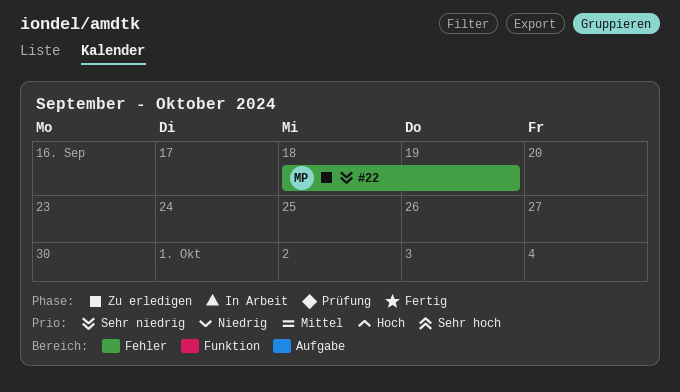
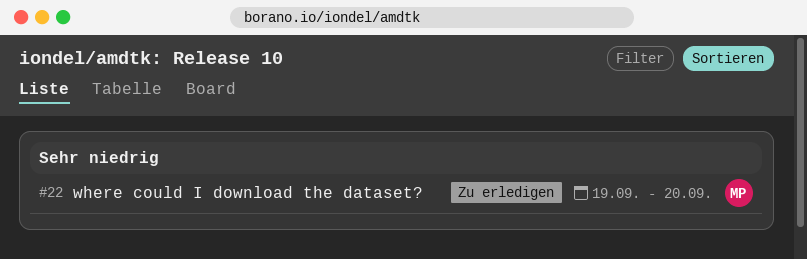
#22, start: Sep 18 -> Sep 19
#22, due: Sep 19 -> Sep 20

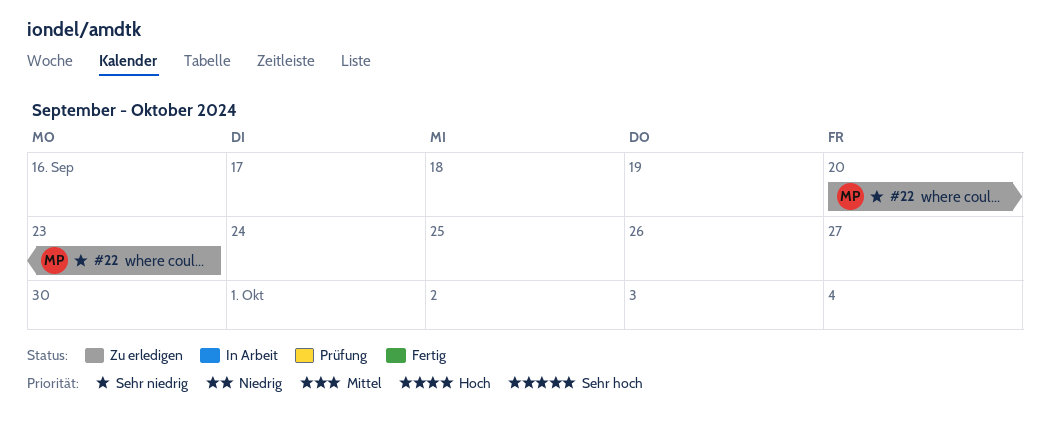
#22, start: Sep 19 -> Sep 20
#22, due: Sep 20 -> Sep 23

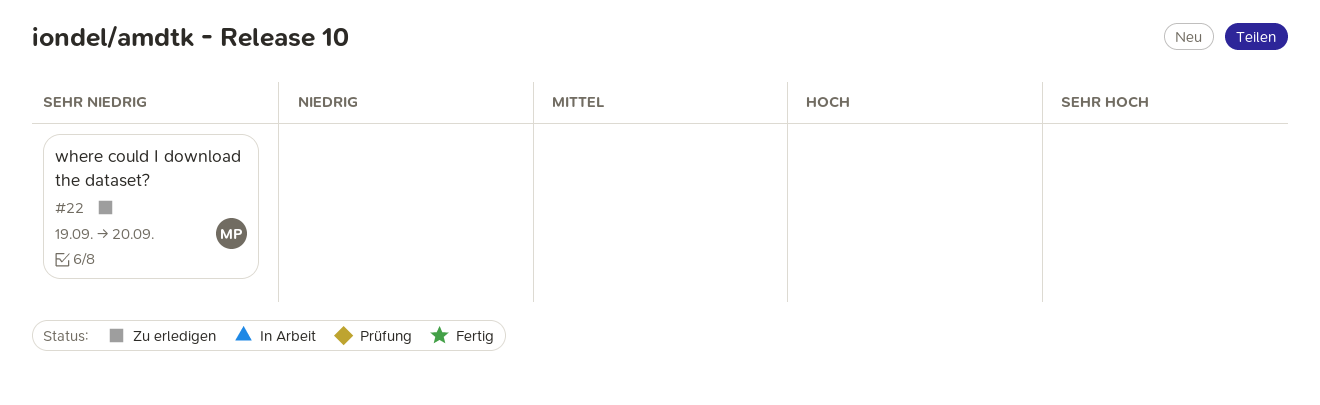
#22, start: Sep 20 -> Sep 19
#22, due: Sep 23 -> Sep 20

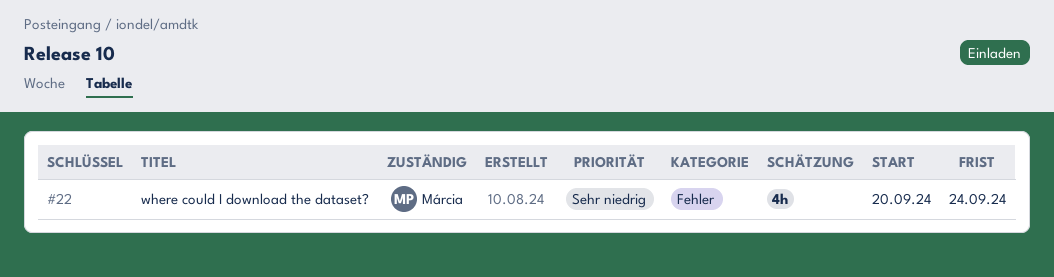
#22, start: Sep 19 -> Sep 20
#22, due: Sep 20 -> Sep 24

